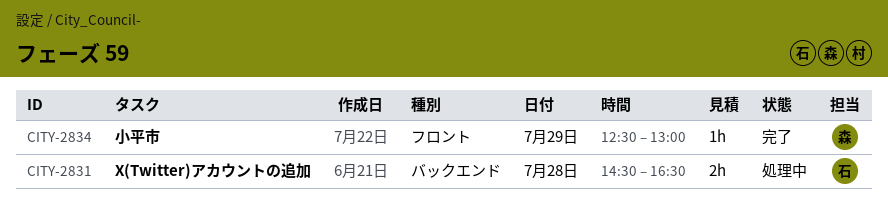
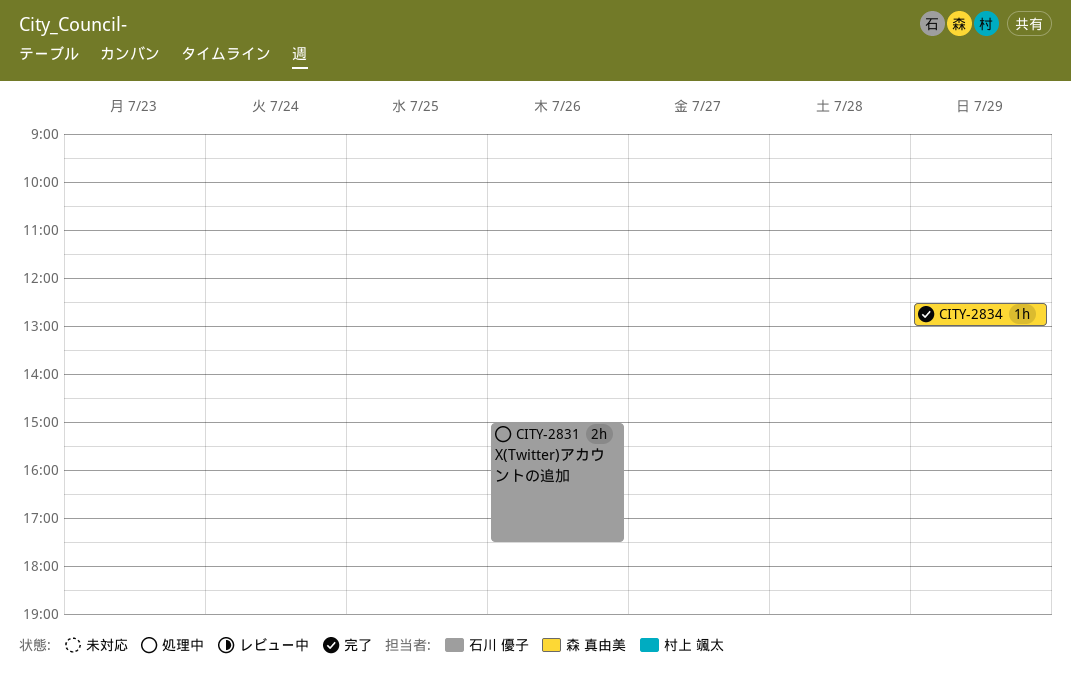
CITY-2831, day: Jul 28 -> Jul 26
CITY-2831, begins: 14:30 -> 15:00
CITY-2831, ends: 16:30 -> 17:30

